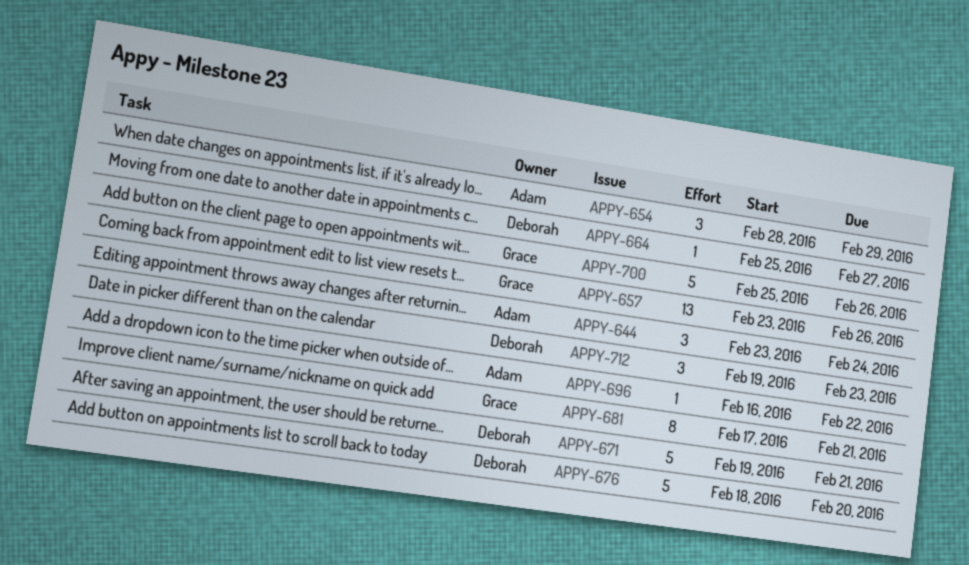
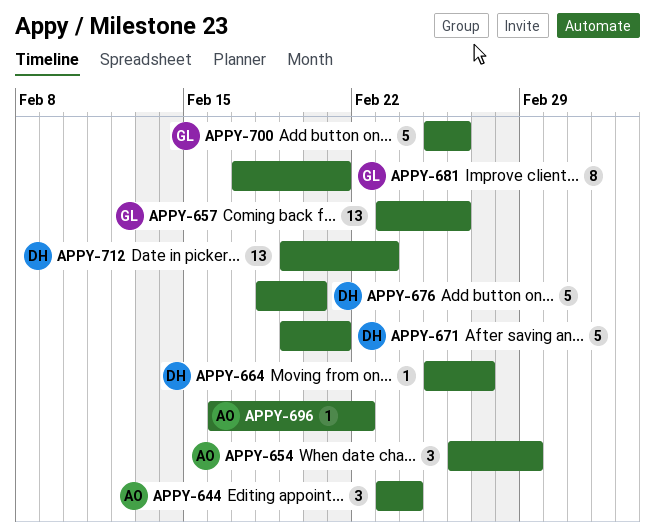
APPY-654, start: Feb 28 -> Feb 26
APPY-712, estimate: 3 -> 13

